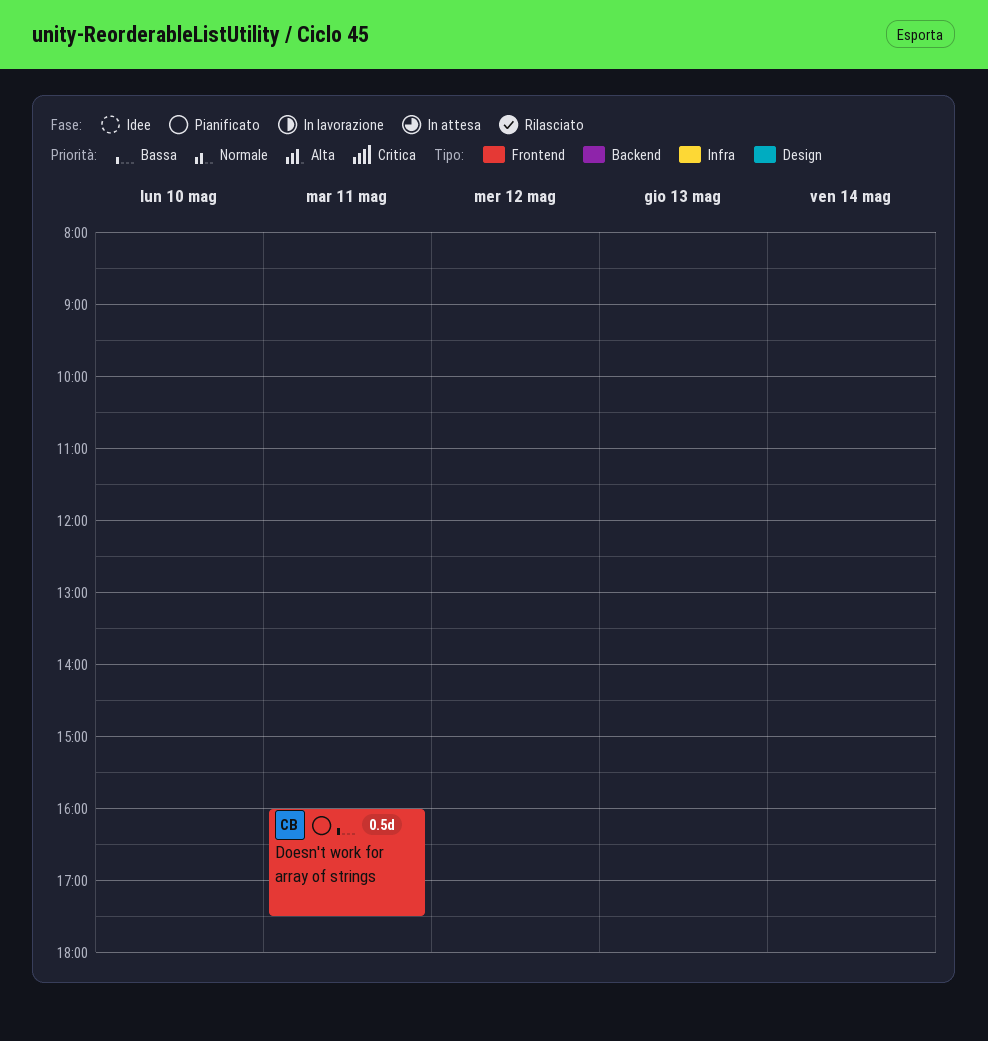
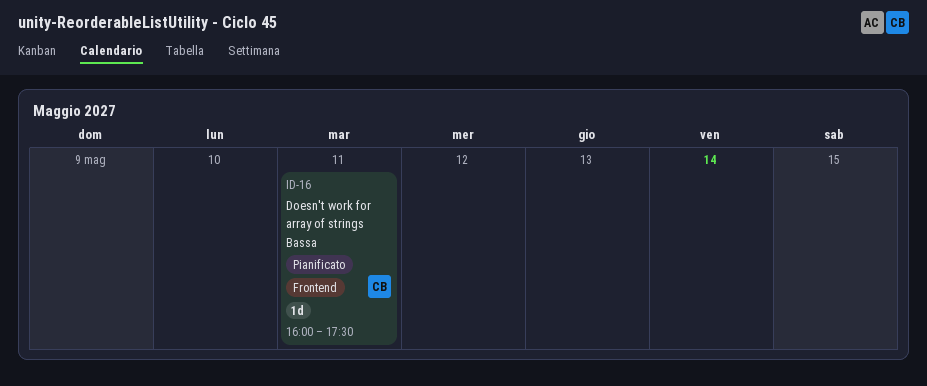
Doesn't work for array of strings, estimate: 0.5d -> 1d

